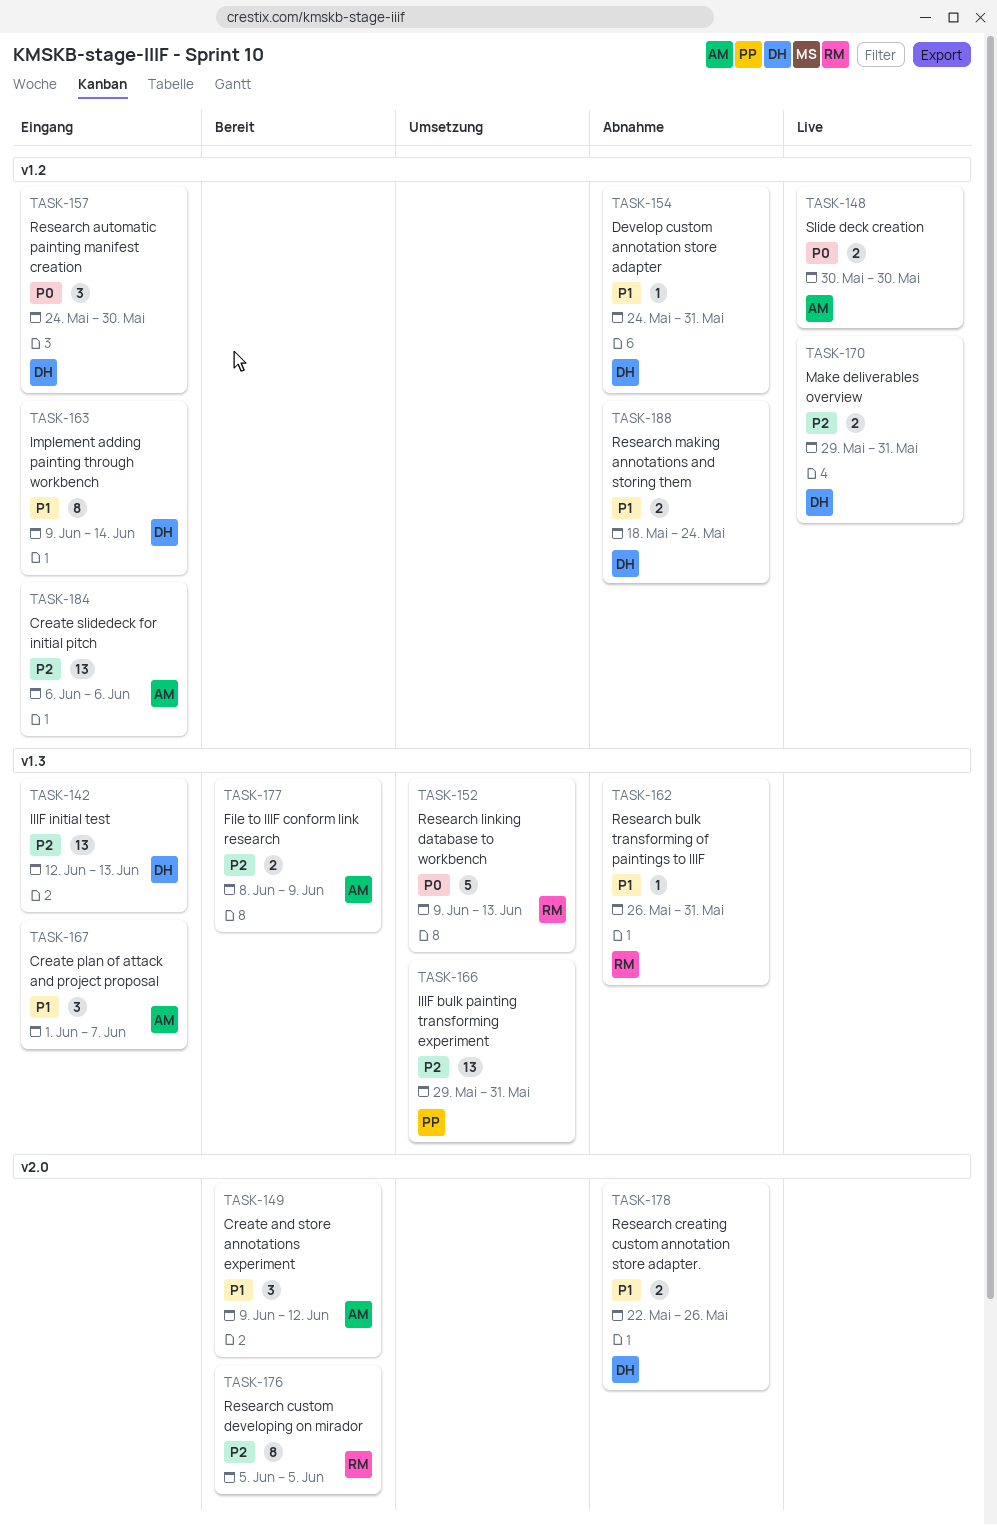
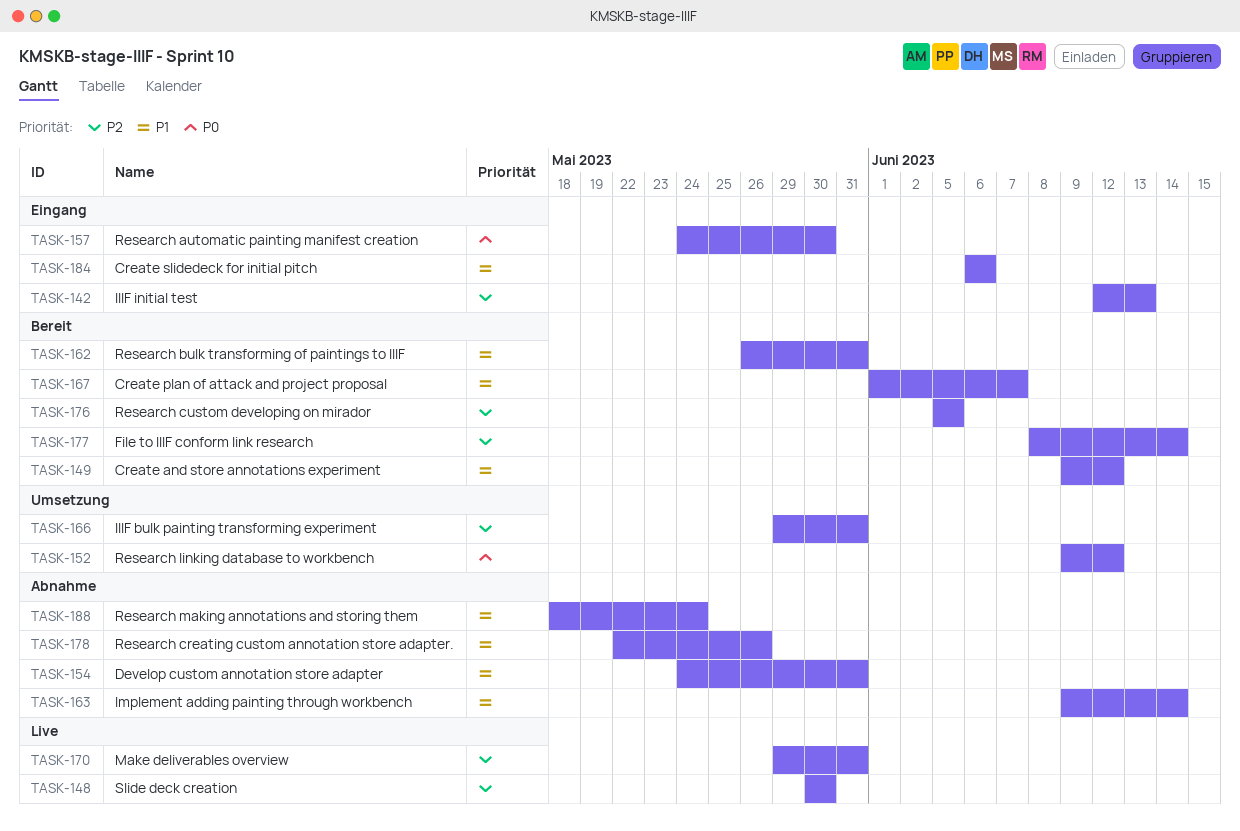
TASK-148, priority: P0 -> P2
TASK-152, due: Jun 13 -> Jun 12
TASK-162, status: Abnahme -> Bereit
TASK-163, status: Eingang -> Abnahme
TASK-167, status: Eingang -> Bereit
TASK-177, due: Jun 9 -> Jun 14
TASK-184, priority: P2 -> P1

